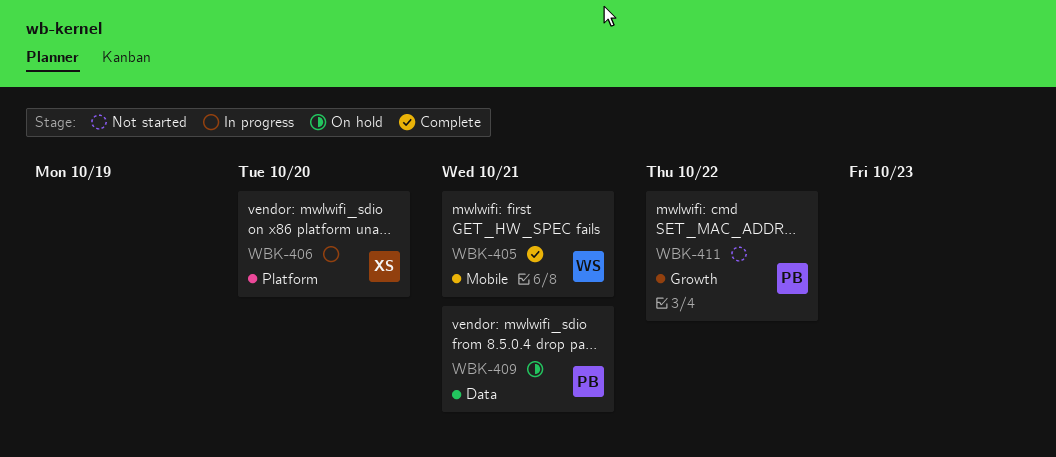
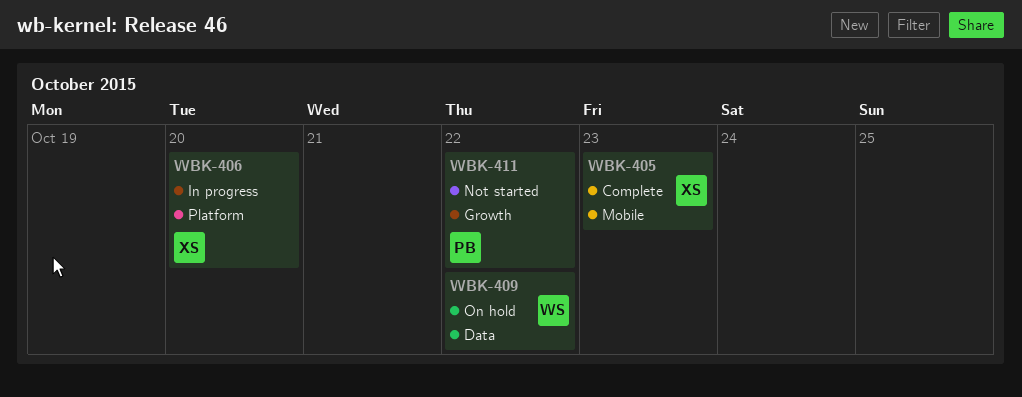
WBK-405, owner: WS -> XS
WBK-405, due: Oct 21 -> Oct 23
WBK-409, owner: PB -> WS
WBK-409, due: Oct 21 -> Oct 22

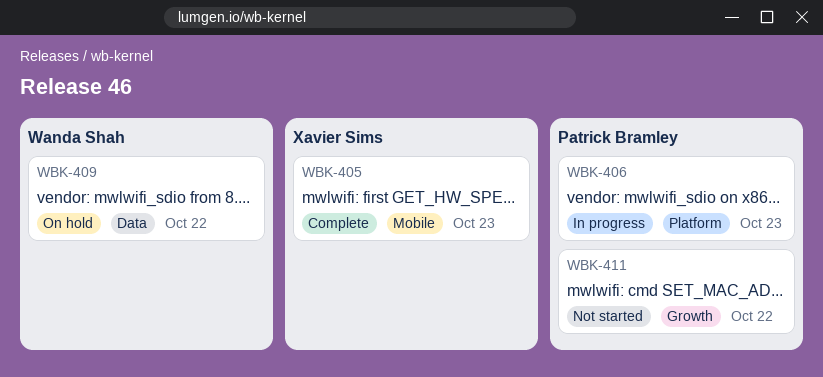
WBK-406, owner: Xavier Sims -> Patrick Bramley
WBK-406, due: Oct 20 -> Oct 23

